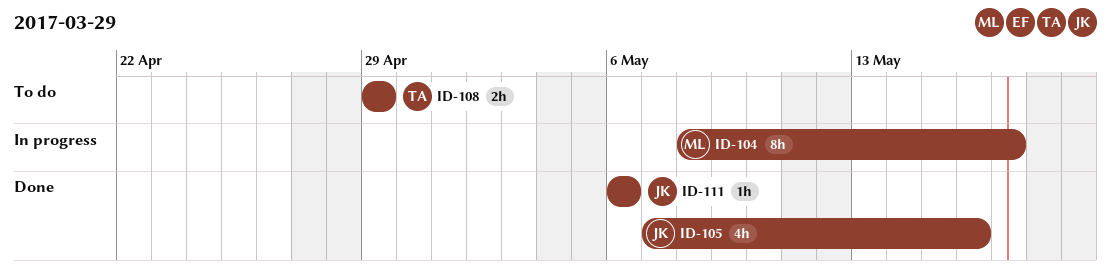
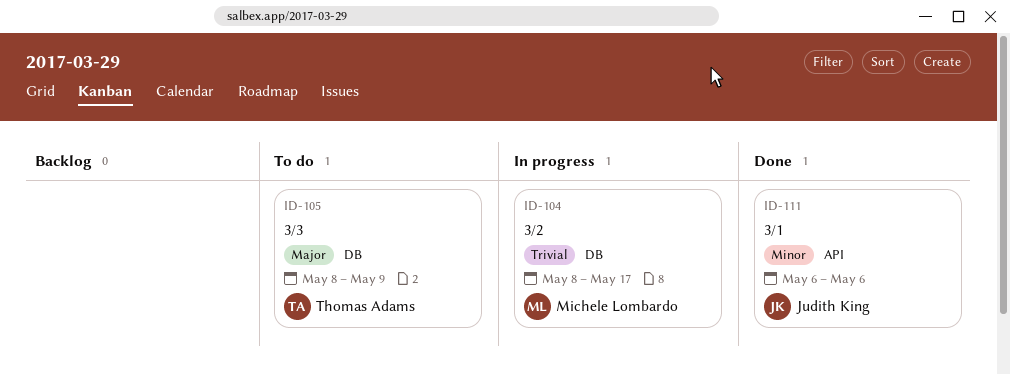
ID-105, status: Done -> To do
ID-105, owner: Judith King -> Thomas Adams
ID-105, start: May 7 -> May 8
ID-105, due: May 16 -> May 9
ID-108: present -> none

